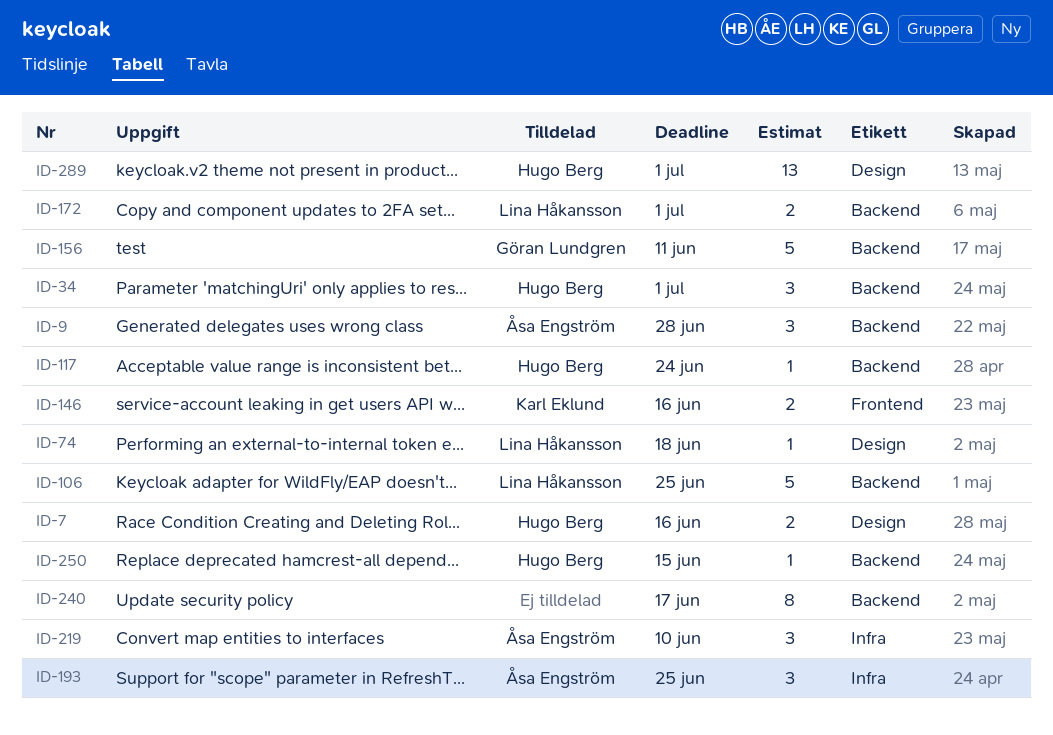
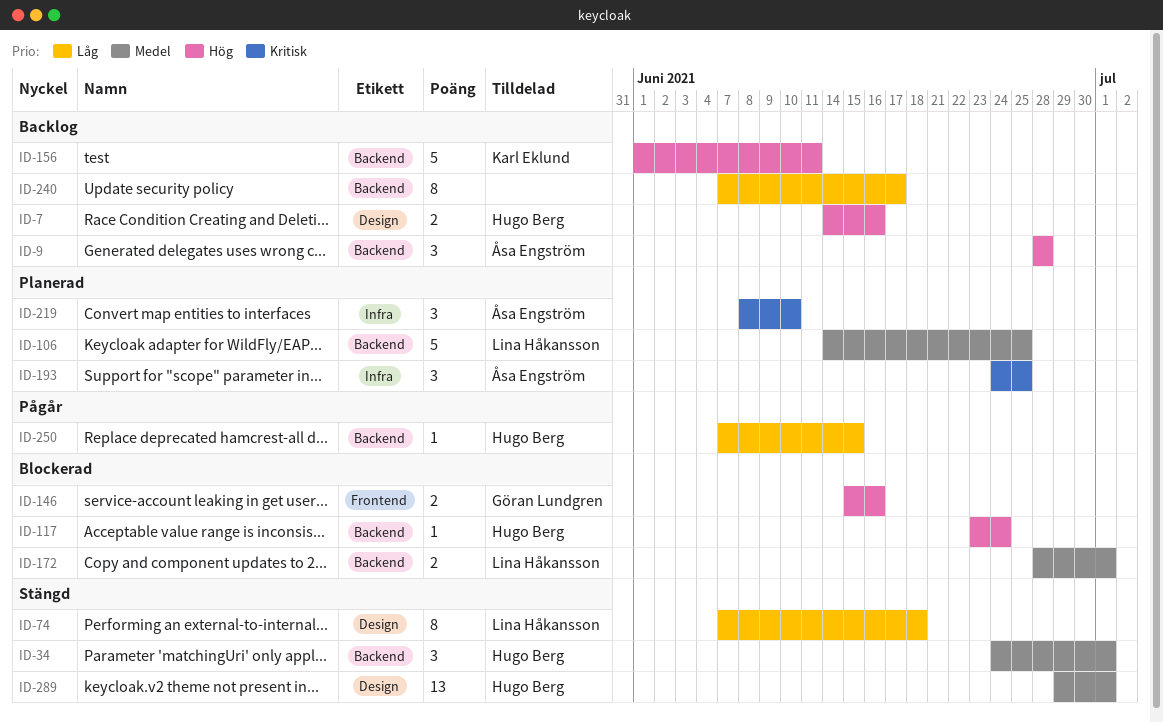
ID-74, estimate: 1 -> 8
ID-146, owner: Karl Eklund -> Göran Lundgren
ID-156, owner: Göran Lundgren -> Karl Eklund

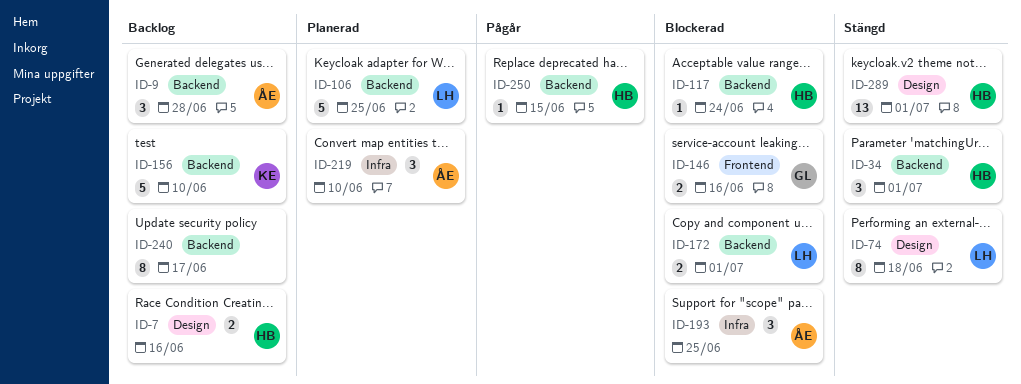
ID-156, due: Jun 11 -> Jun 10
ID-193, status: Planerad -> Blockerad

